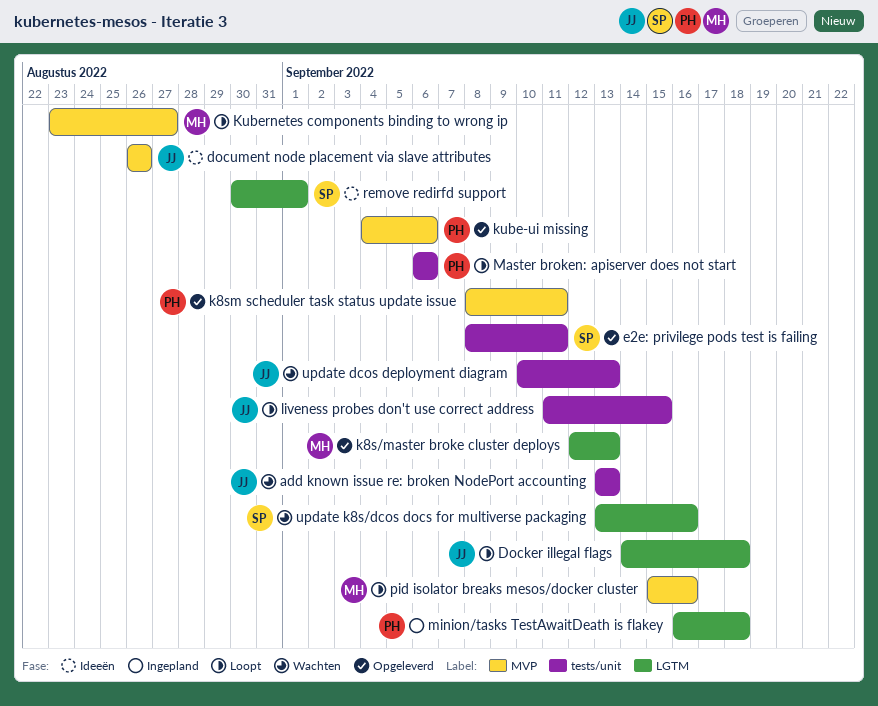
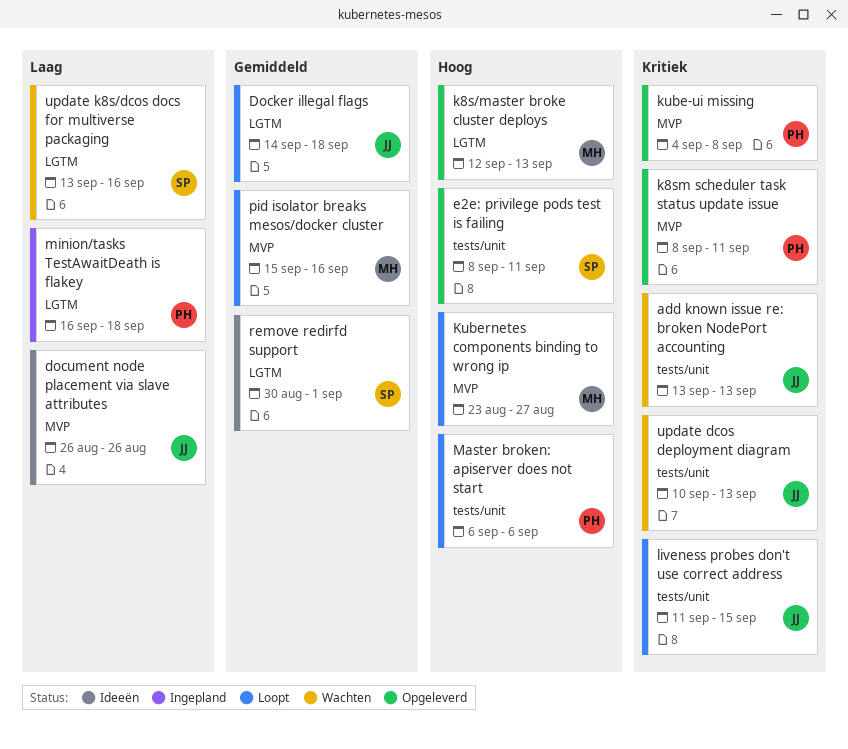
kube-ui missing, due: Sep 6 -> Sep 8

